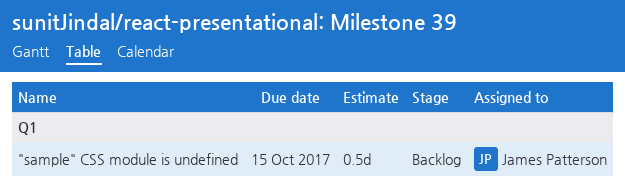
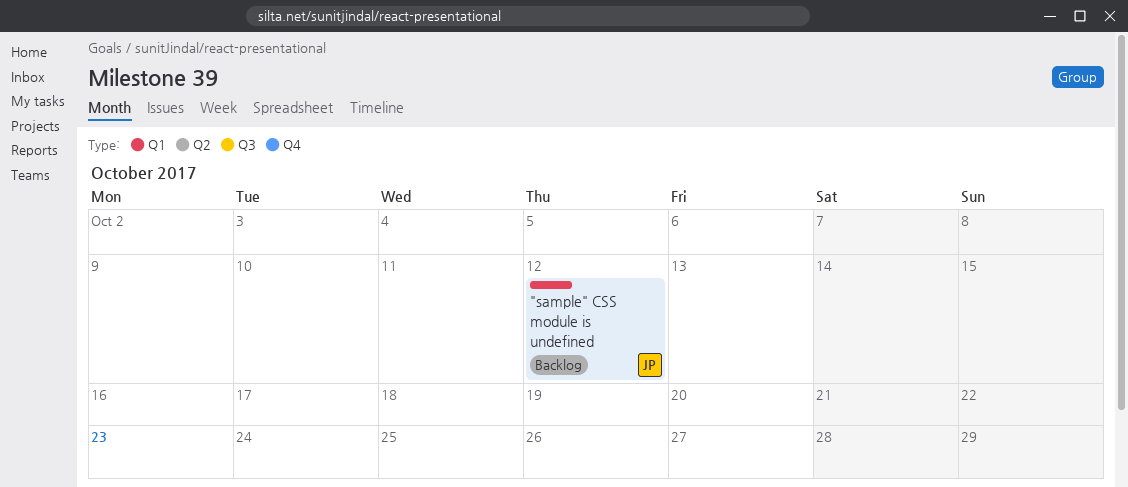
"sample" CSS module is undefined, due: Oct 15 -> Oct 12

